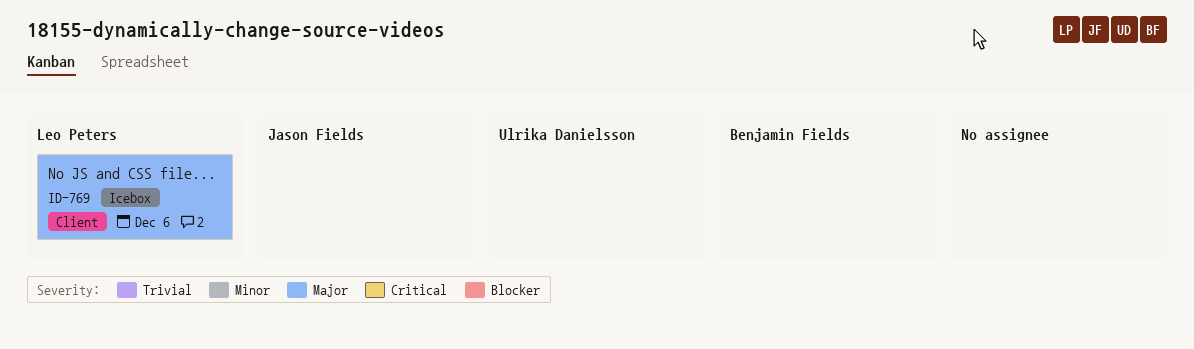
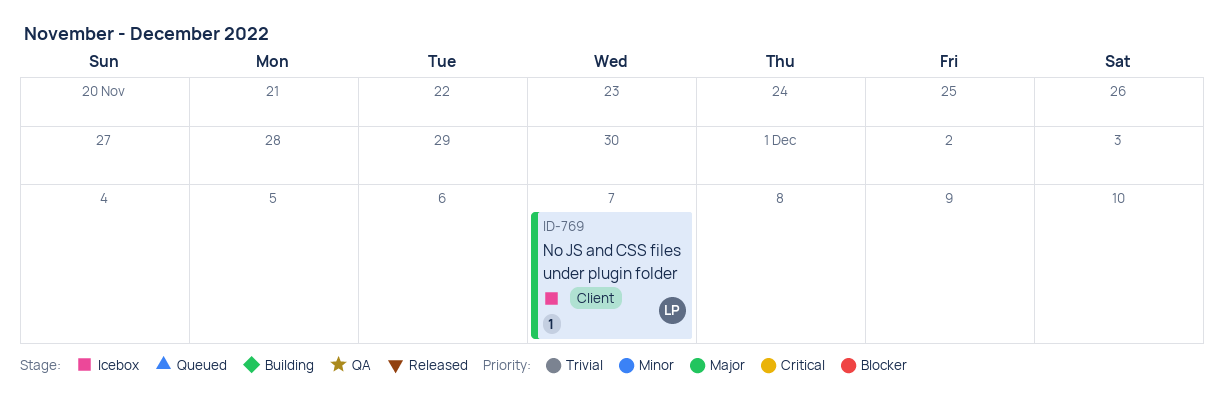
ID-769, due: Dec 6 -> Dec 7

